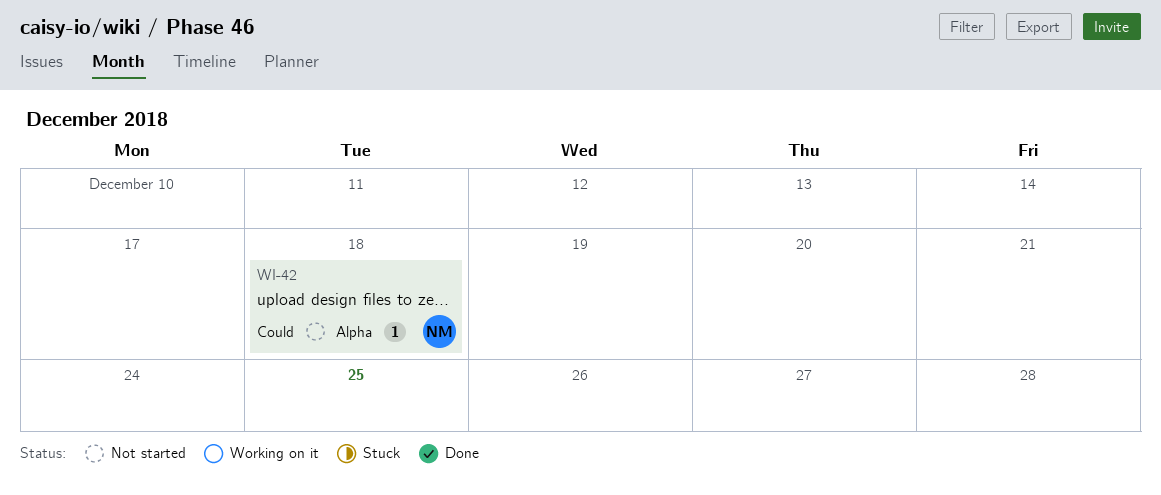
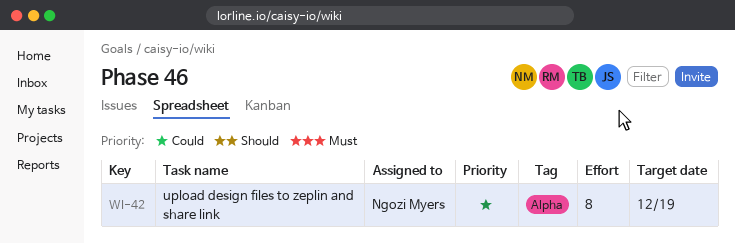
WI-42, estimate: 1 -> 8
WI-42, due: Dec 18 -> Dec 19

